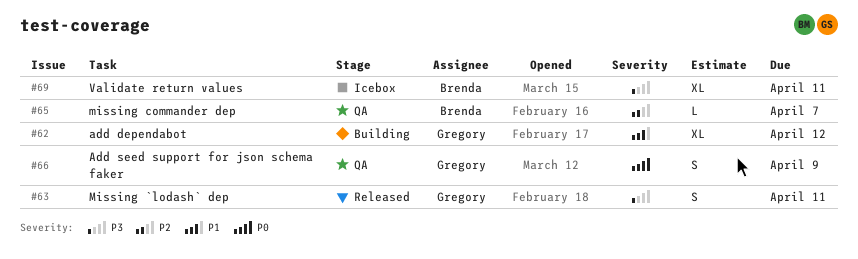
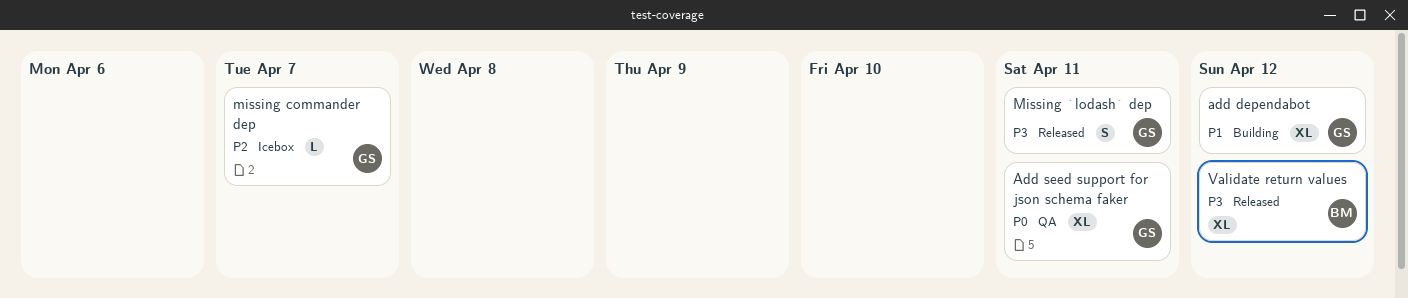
Add seed support for json schema faker, estimate: S -> XL
Add seed support for json schema faker, due: Apr 9 -> Apr 11
missing commander dep, status: QA -> Icebox
missing commander dep, owner: Brenda -> Gregory
Validate return values, status: Icebox -> Released
Validate return values, due: Apr 11 -> Apr 12

